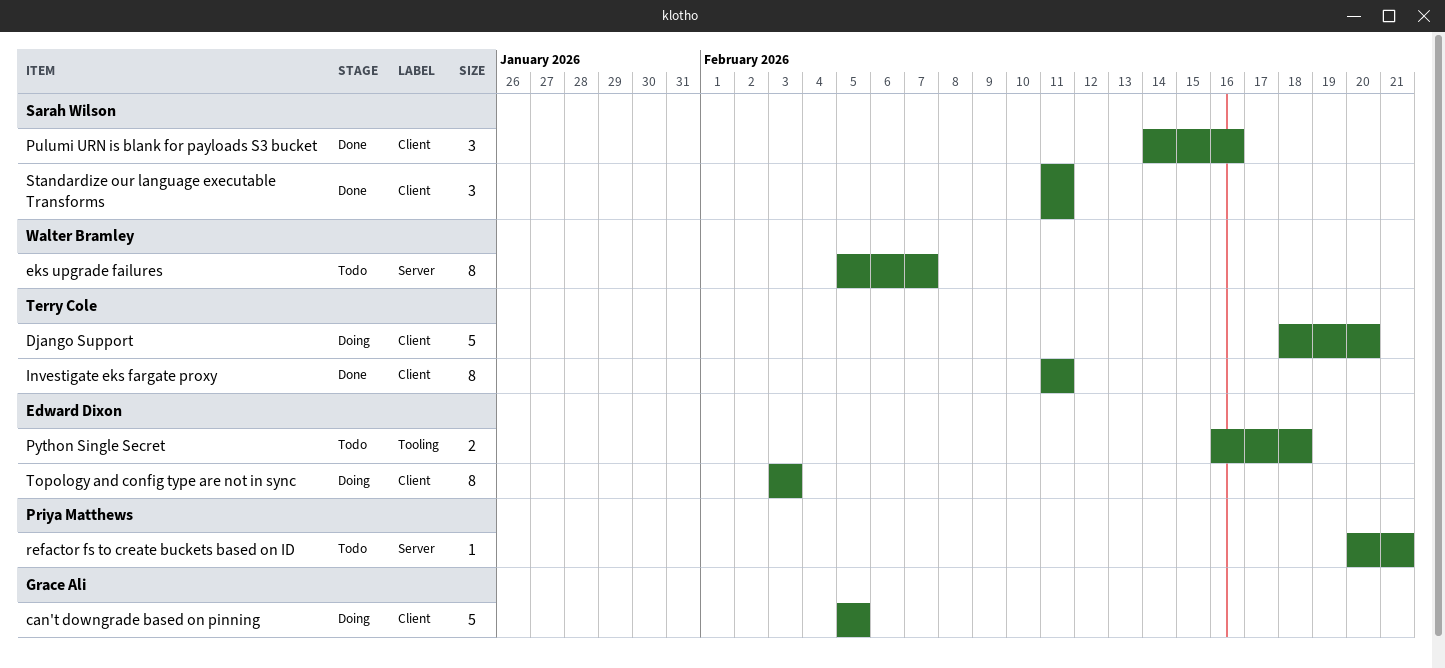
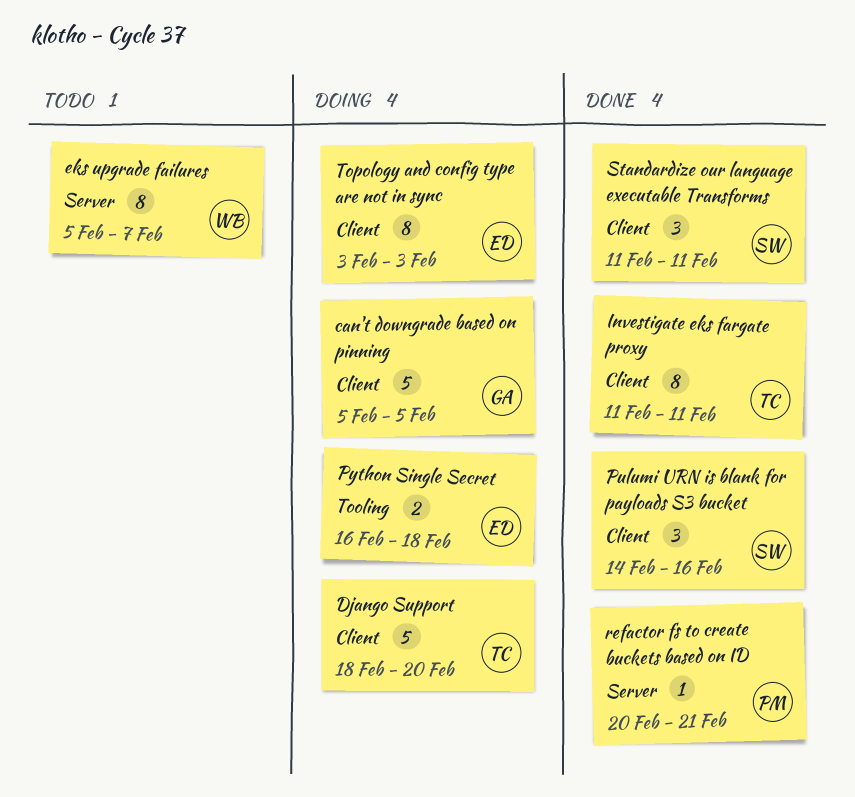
Python Single Secret, status: Todo -> Doing
refactor fs to create buckets based on ID, status: Todo -> Done

